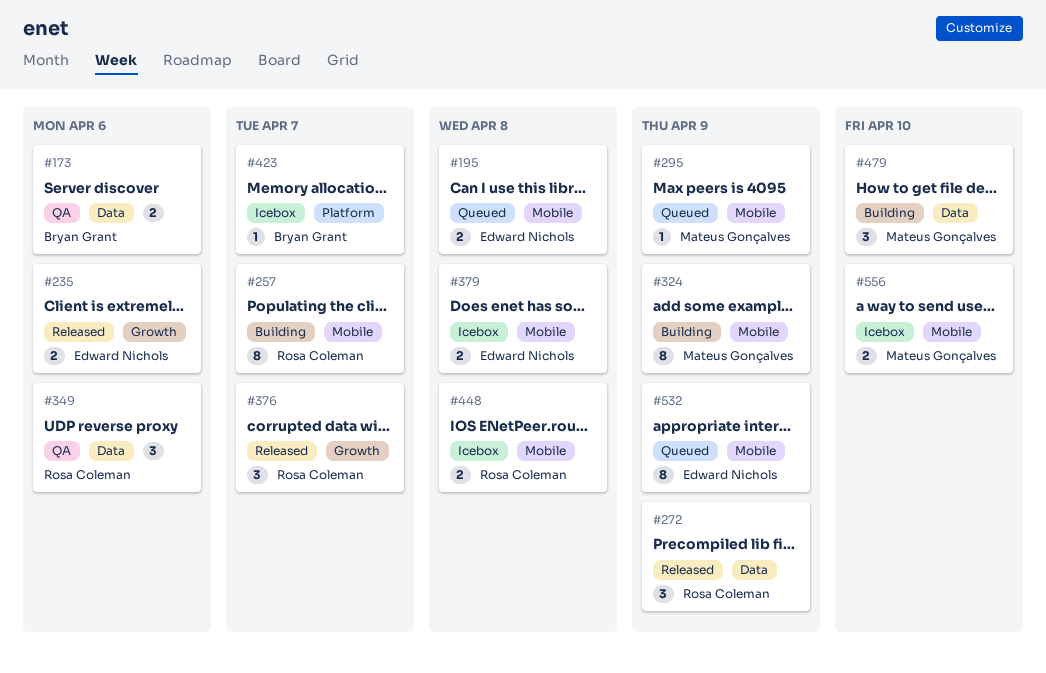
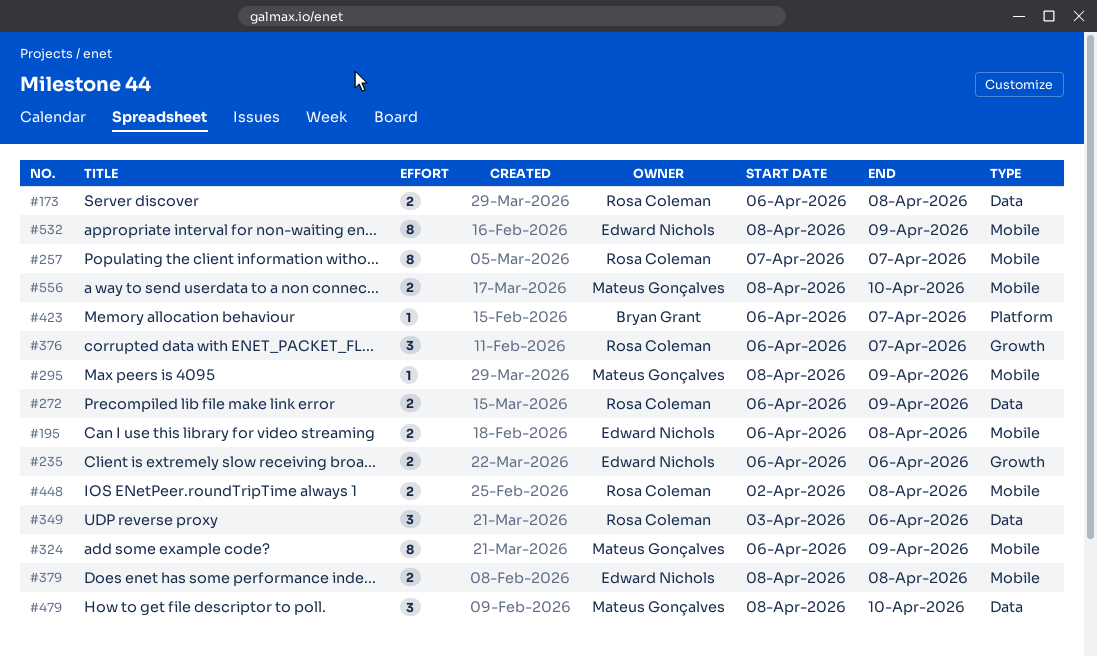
#173, owner: Bryan Grant -> Rosa Coleman
#173, due: Apr 6 -> Apr 8
#272, estimate: 3 -> 2

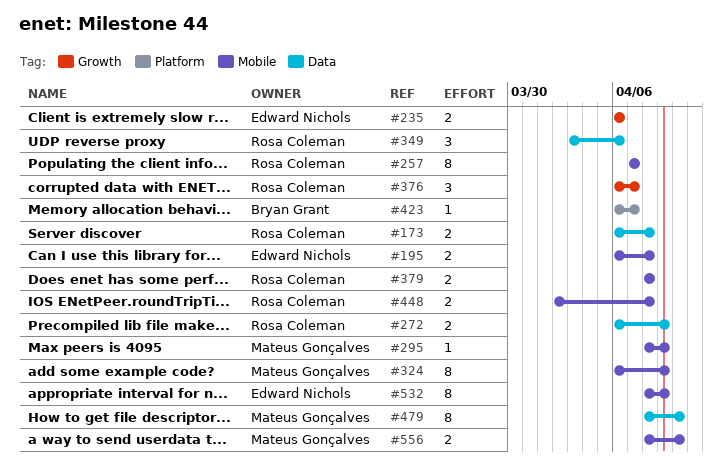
#379, owner: Edward Nichols -> Rosa Coleman
#479, estimate: 3 -> 8

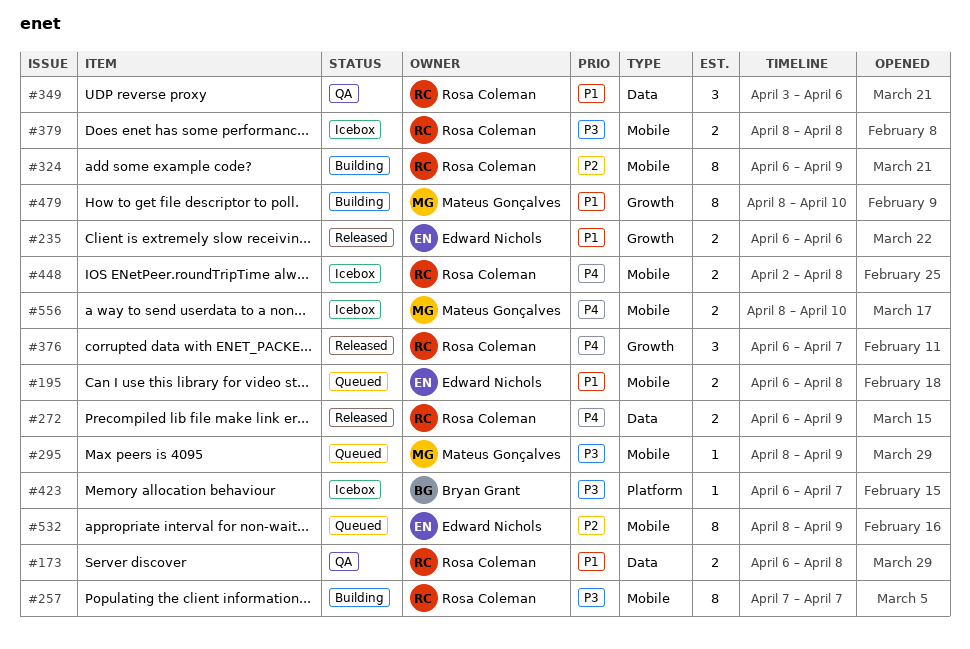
#324, owner: Mateus Gonçalves -> Rosa Coleman
#479, label: Data -> Growth

